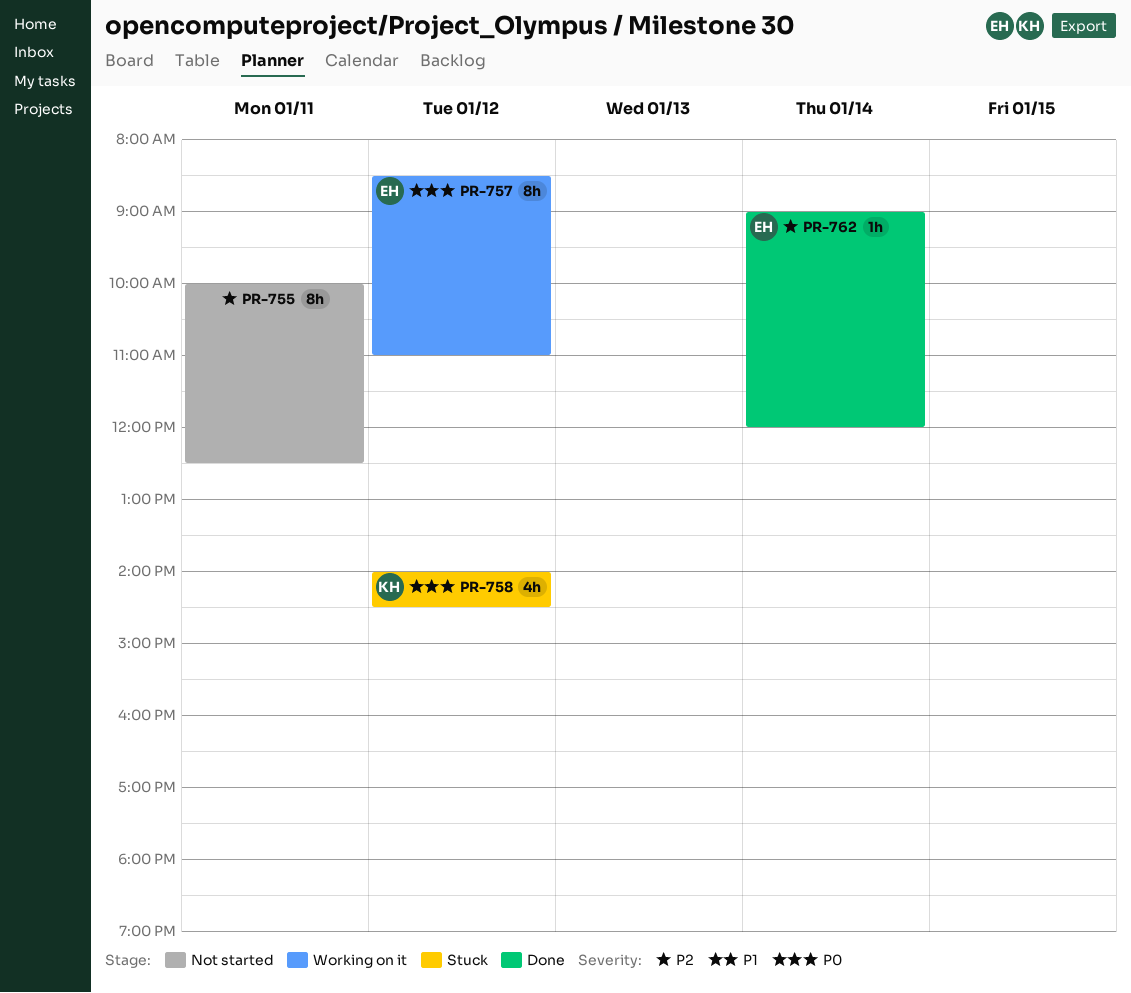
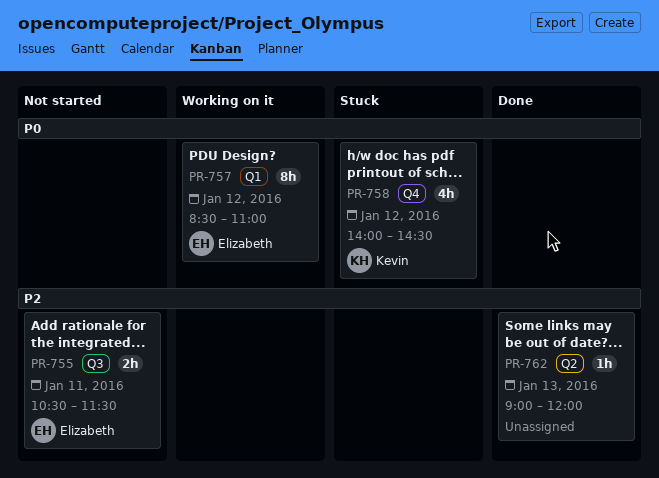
PR-755, owner: none -> Elizabeth
PR-755, estimate: 8h -> 2h
PR-755, begins: 10:00 -> 10:30
PR-755, ends: 12:30 -> 11:30
PR-762, owner: Elizabeth -> none
PR-762, day: Jan 14 -> Jan 13

